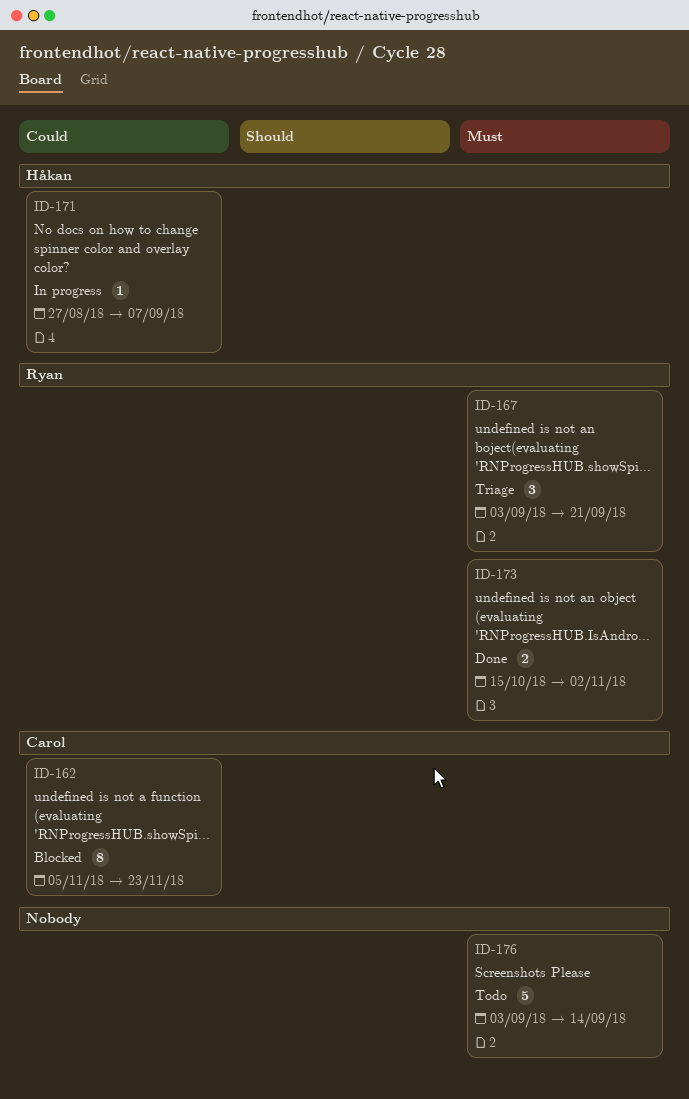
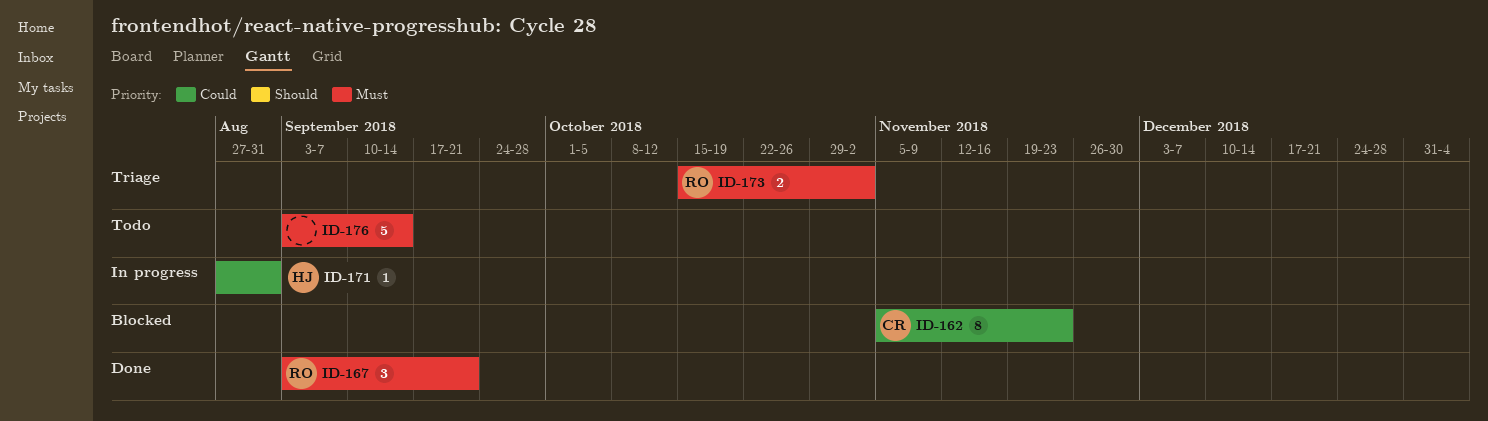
ID-167, status: Triage -> Done
ID-171, due: Sep 7 -> Aug 31
ID-173, status: Done -> Triage

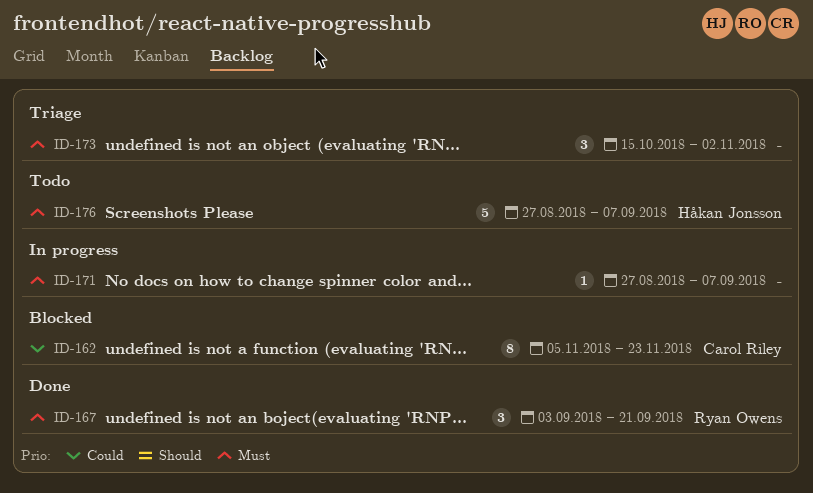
ID-171, owner: Håkan Jonsson -> none
ID-171, priority: Could -> Must
ID-171, due: Aug 31 -> Sep 7
ID-173, owner: Ryan Owens -> none
ID-173, estimate: 2 -> 3
ID-176, owner: none -> Håkan Jonsson
ID-176, start: Sep 3 -> Aug 27
ID-176, due: Sep 14 -> Sep 7

